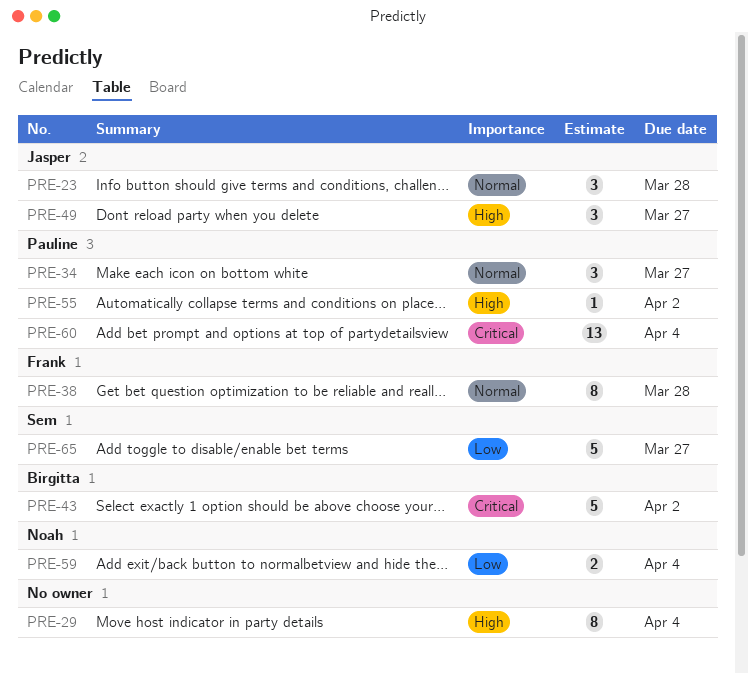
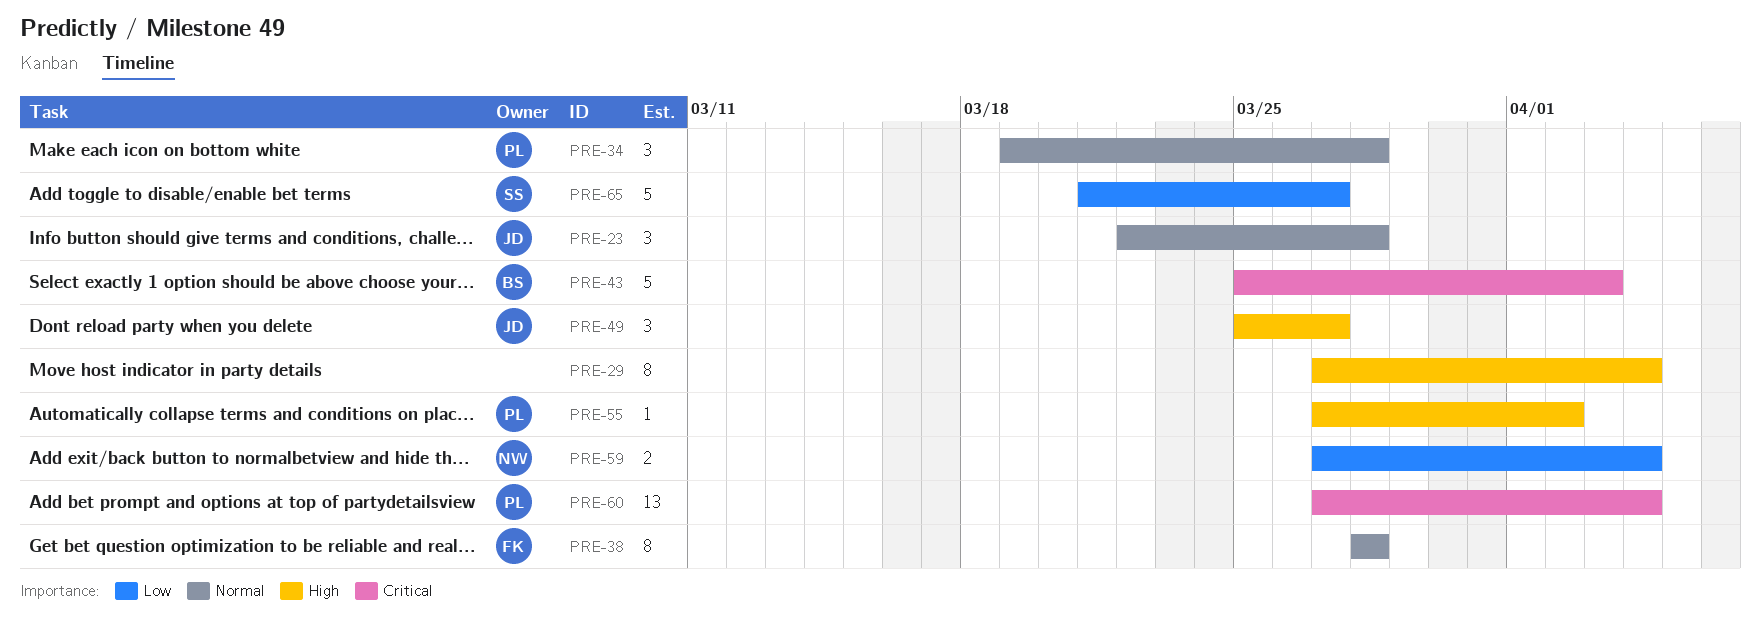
PRE-34, due: Mar 27 -> Mar 28
PRE-43, due: Apr 2 -> Apr 3

